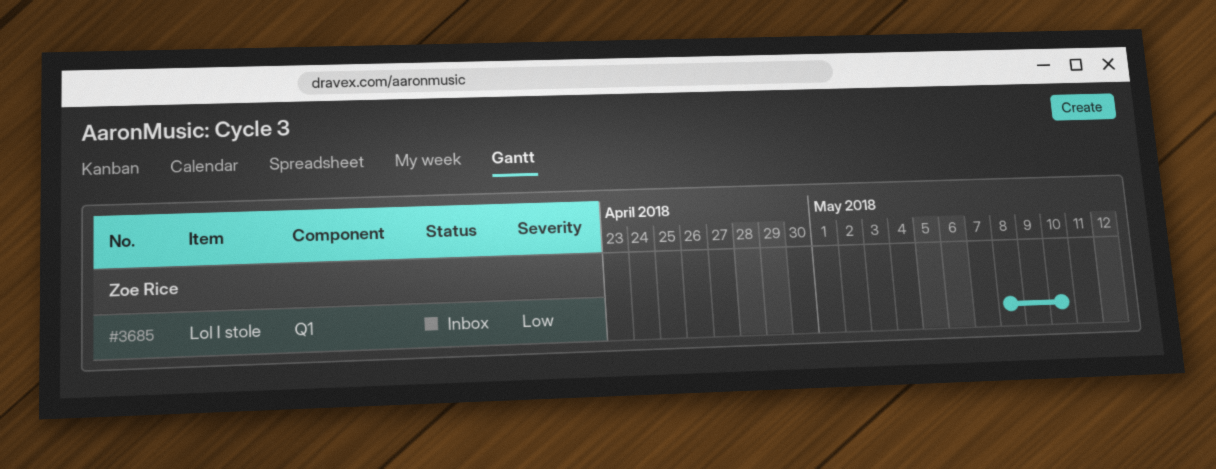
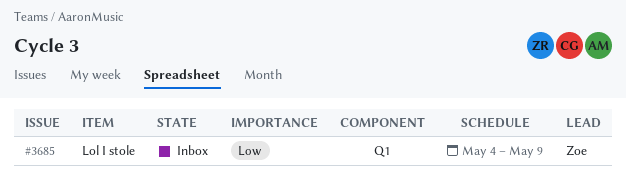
#3685, start: May 8 -> May 4
#3685, due: May 10 -> May 9

